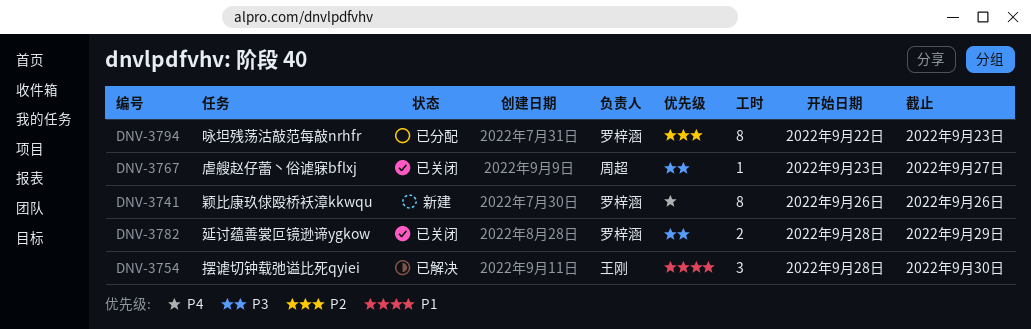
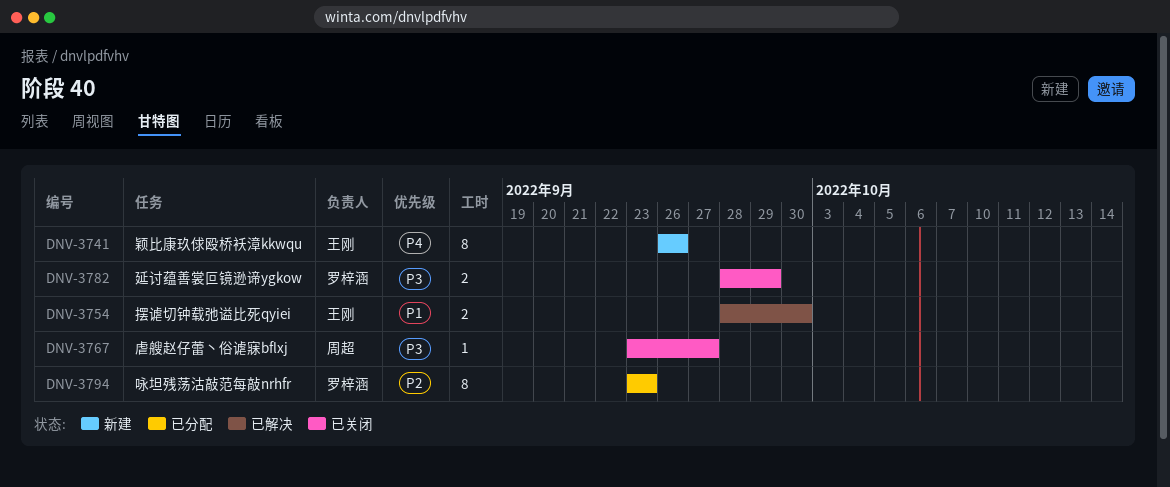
DNV-3741, owner: 罗梓涵 -> 王刚
DNV-3754, estimate: 3 -> 2
DNV-3794, start: Sep 22 -> Sep 23

